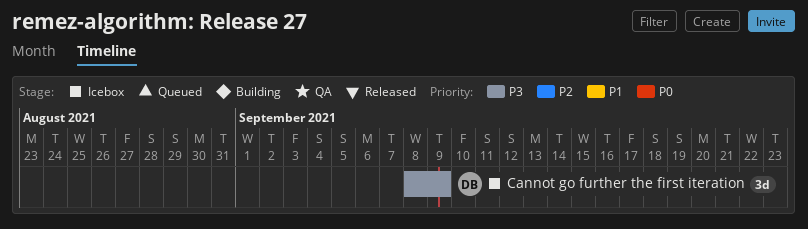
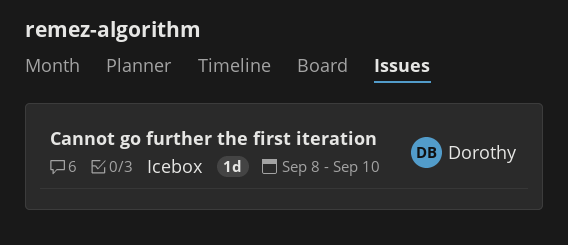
Cannot go further the first iteration, estimate: 3d -> 1d
Cannot go further the first iteration, due: Sep 9 -> Sep 10

